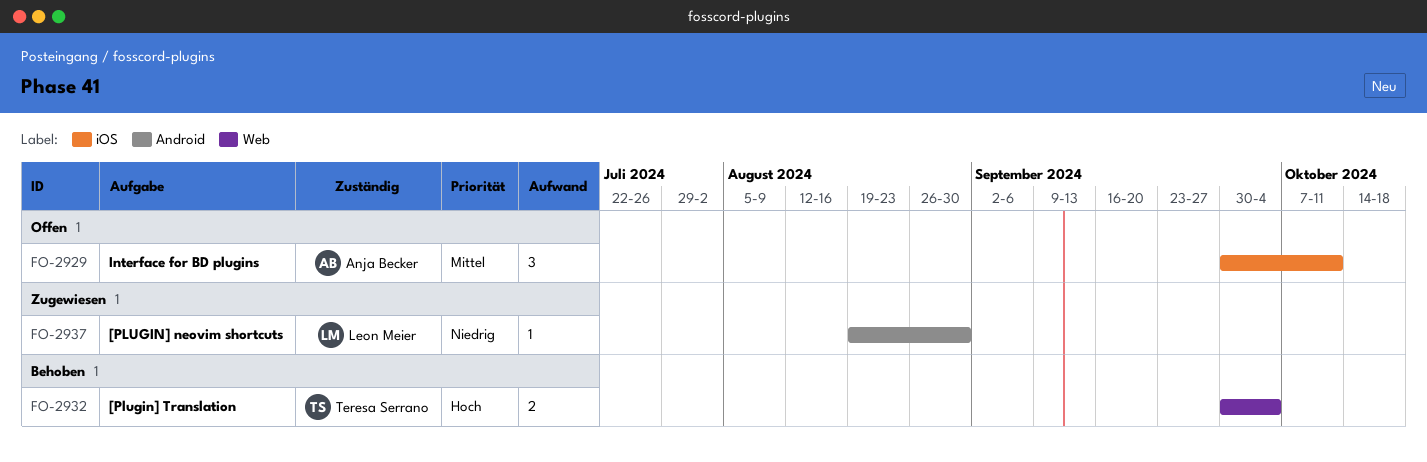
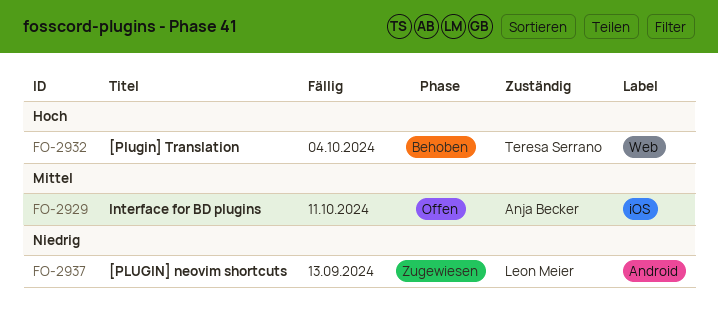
FO-2937, due: Aug 30 -> Sep 13

